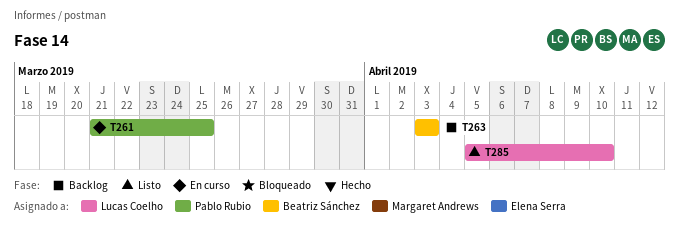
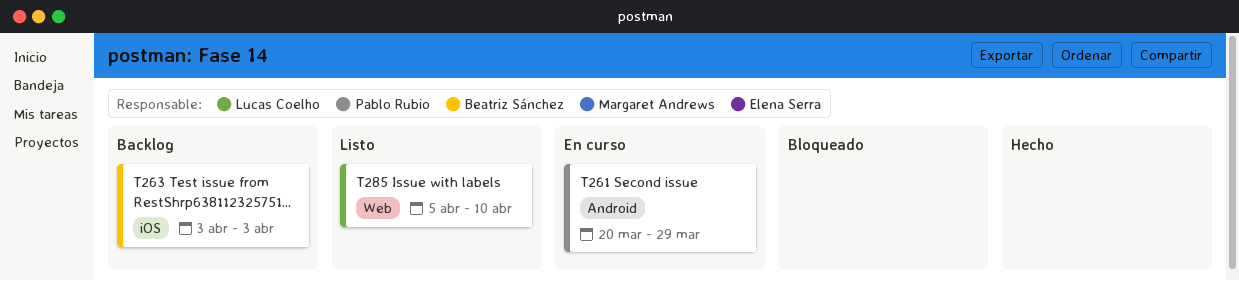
T261, start: Mar 21 -> Mar 20
T261, due: Mar 25 -> Mar 29

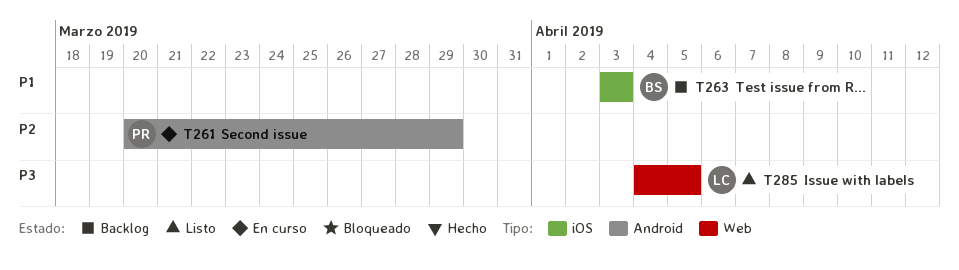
T285, start: Apr 5 -> Apr 4
T285, due: Apr 10 -> Apr 5

